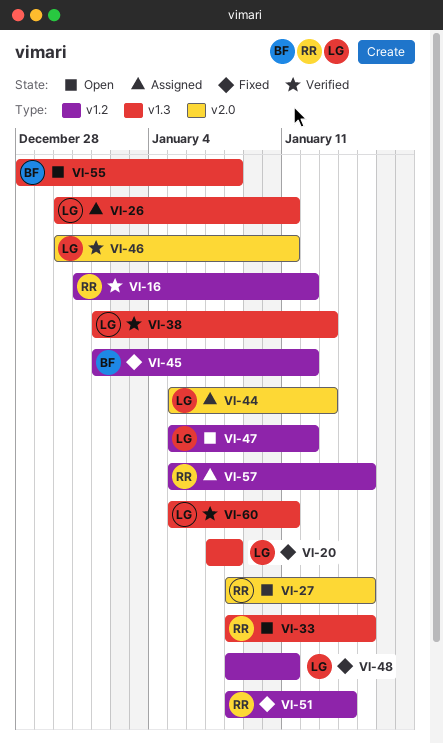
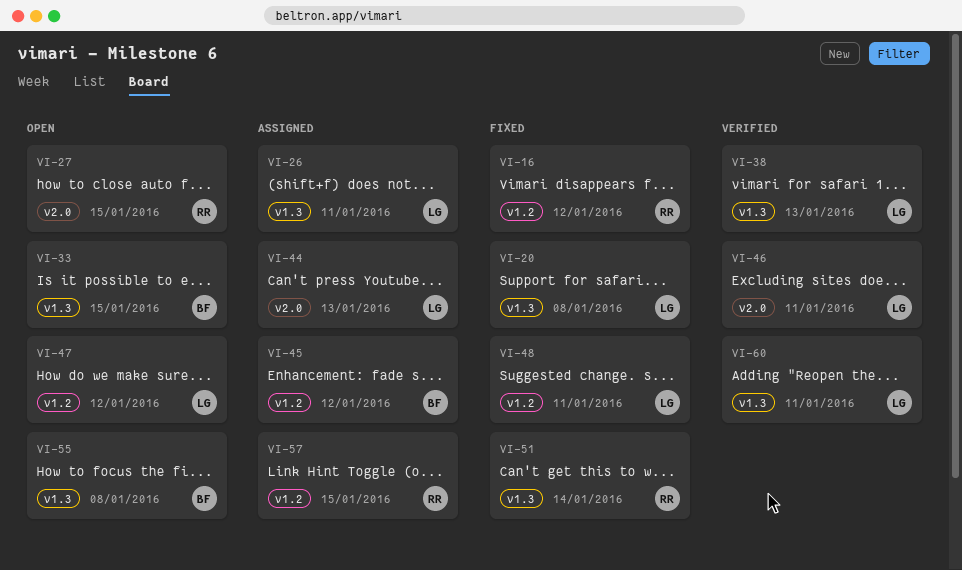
VI-16, status: Verified -> Fixed
VI-33, owner: RR -> BF
VI-45, status: Fixed -> Assigned
VI-51, label: v1.2 -> v1.3

